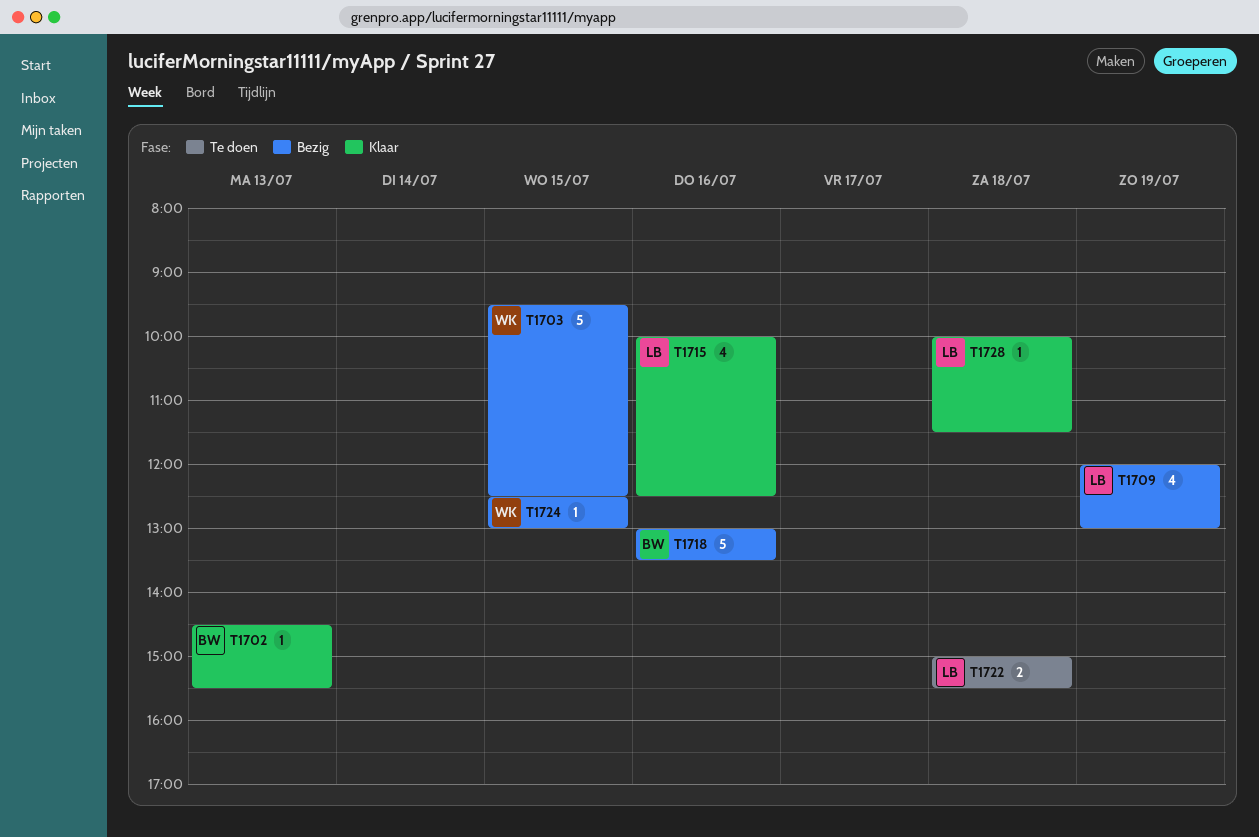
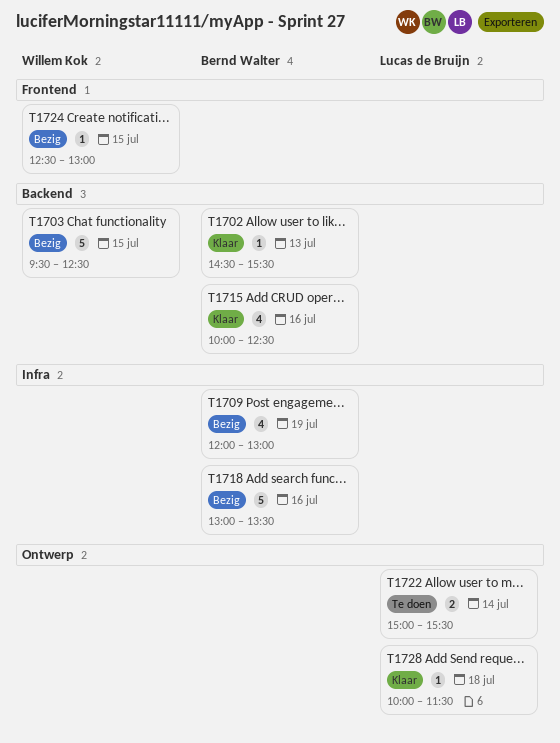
T1709, owner: Lucas de Bruijn -> Bernd Walter
T1715, owner: Lucas de Bruijn -> Bernd Walter
T1722, day: Jul 18 -> Jul 14

